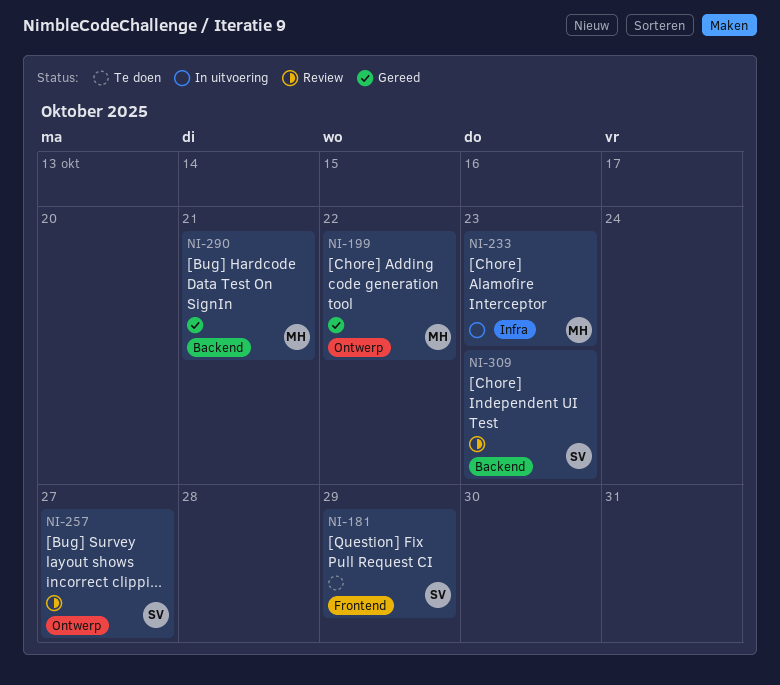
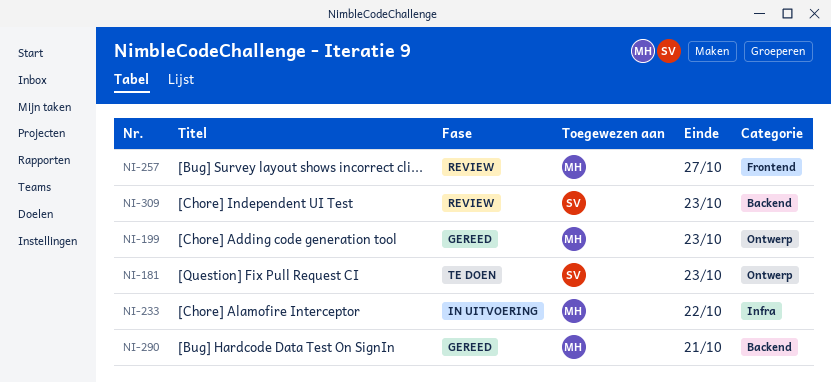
NI-181, label: Frontend -> Ontwerp
NI-181, due: Oct 29 -> Oct 23
NI-199, due: Oct 22 -> Oct 23
NI-233, due: Oct 23 -> Oct 22
NI-257, owner: SV -> MH
NI-257, label: Ontwerp -> Frontend

